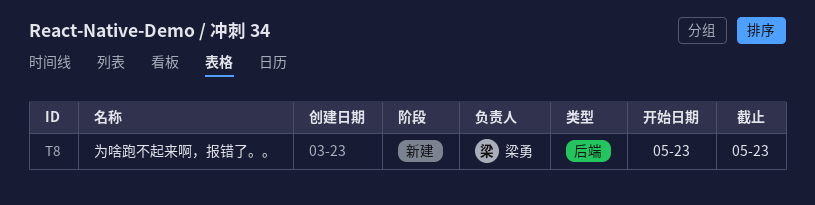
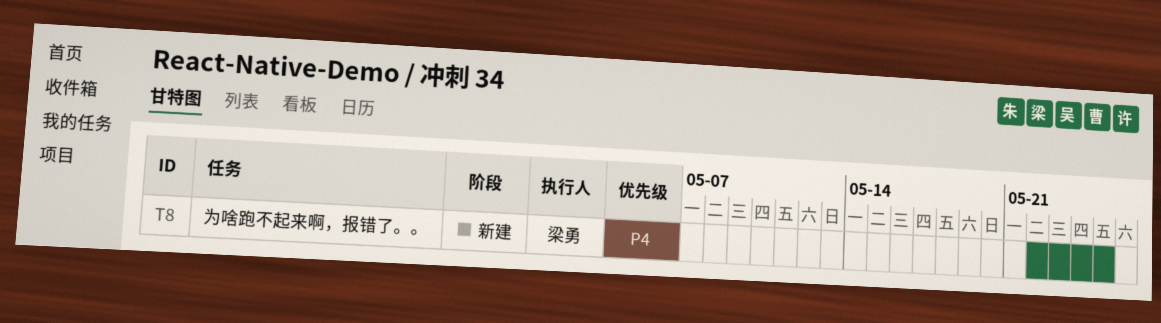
T8, start: May 23 -> May 22
T8, due: May 23 -> May 25

